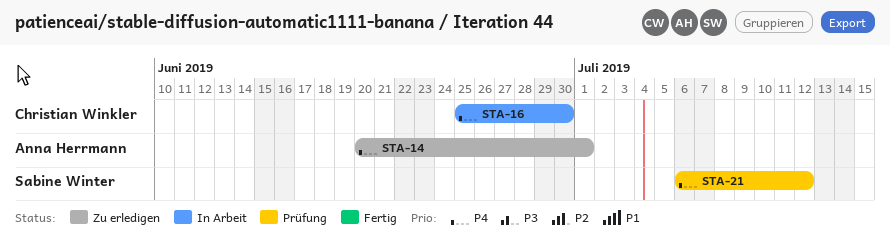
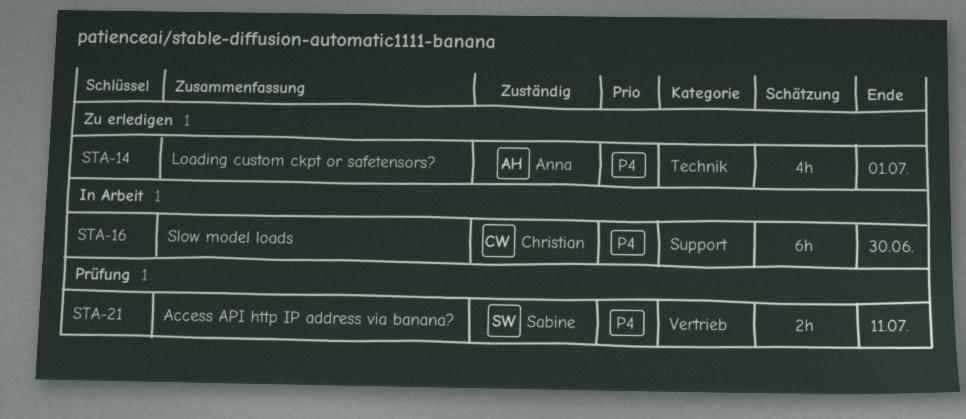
STA-21, due: Jul 12 -> Jul 11

